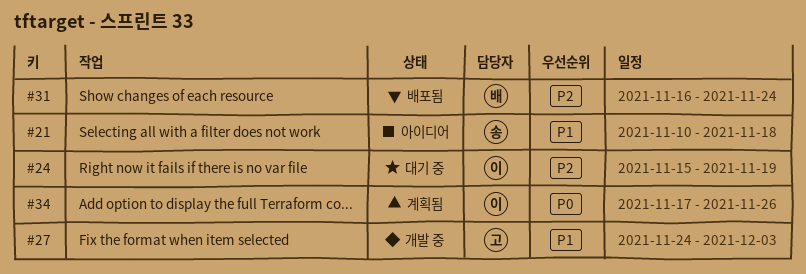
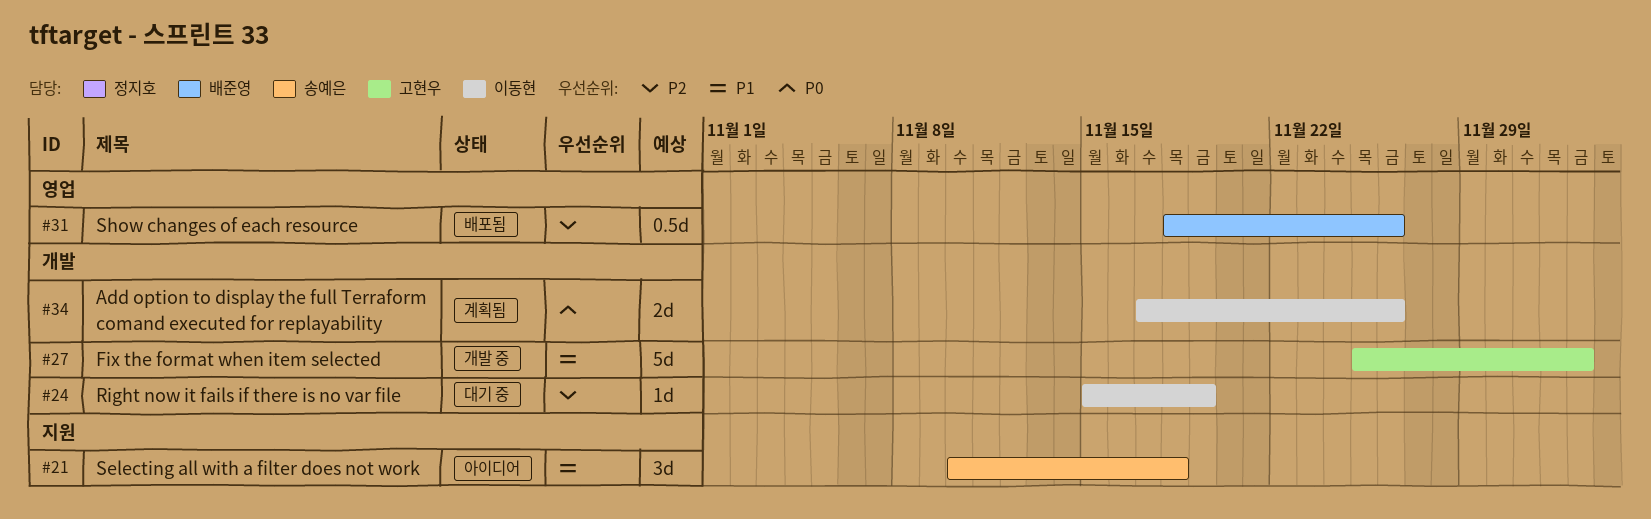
#27, start: Nov 24 -> Nov 25
#31, start: Nov 16 -> Nov 18
#31, due: Nov 24 -> Nov 26

